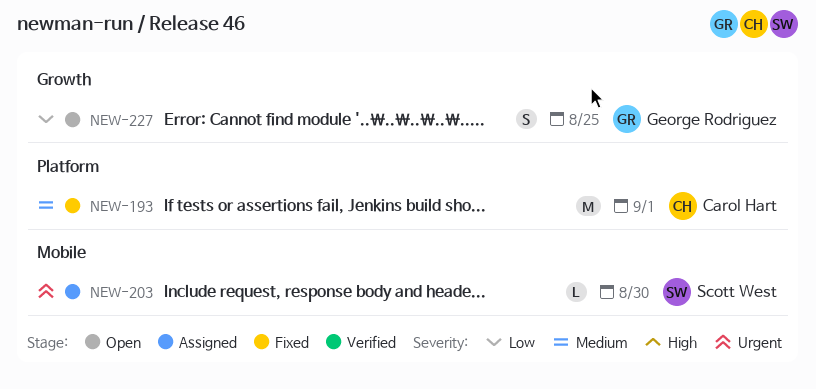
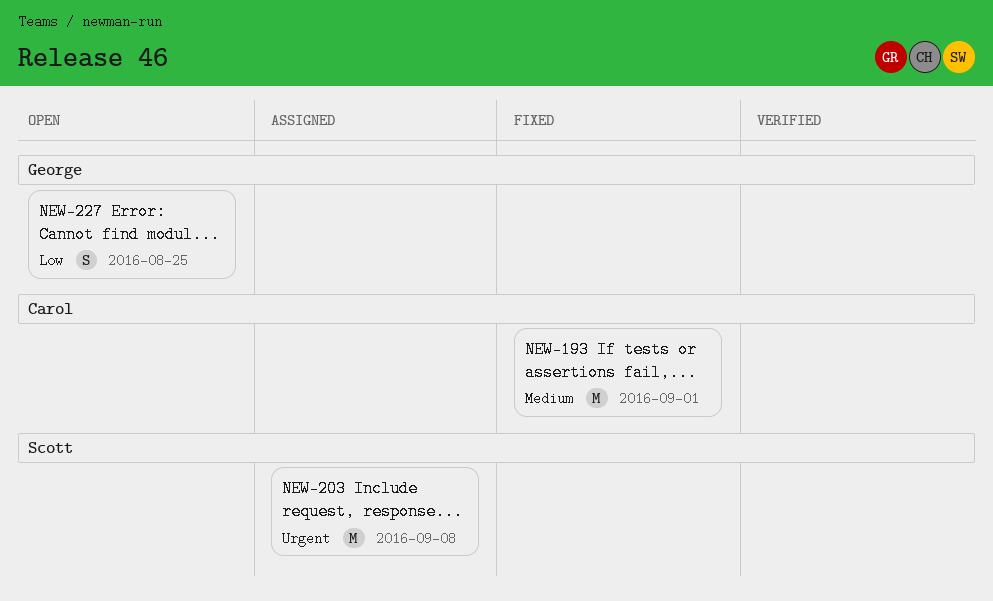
NEW-203, estimate: L -> M
NEW-203, due: Aug 30 -> Sep 8

